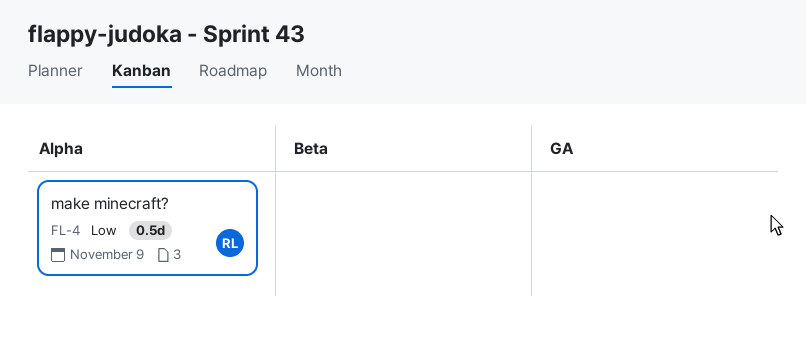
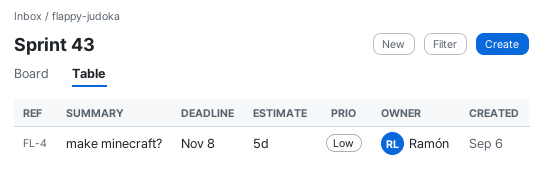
FL-4, estimate: 0.5d -> 5d
FL-4, due: Nov 9 -> Nov 8

